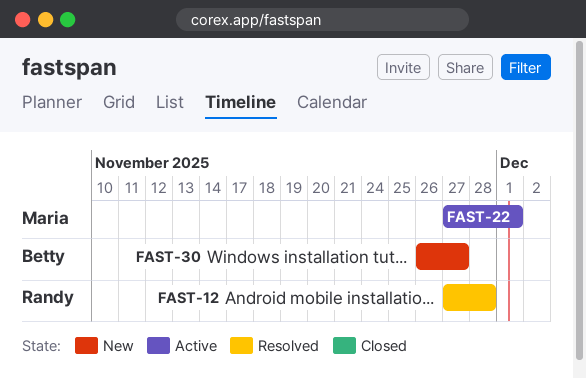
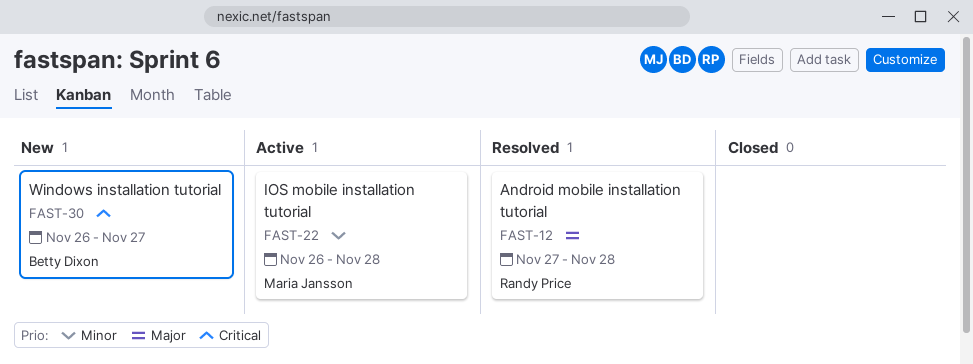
FAST-22, start: Nov 27 -> Nov 26
FAST-22, due: Dec 1 -> Nov 28

